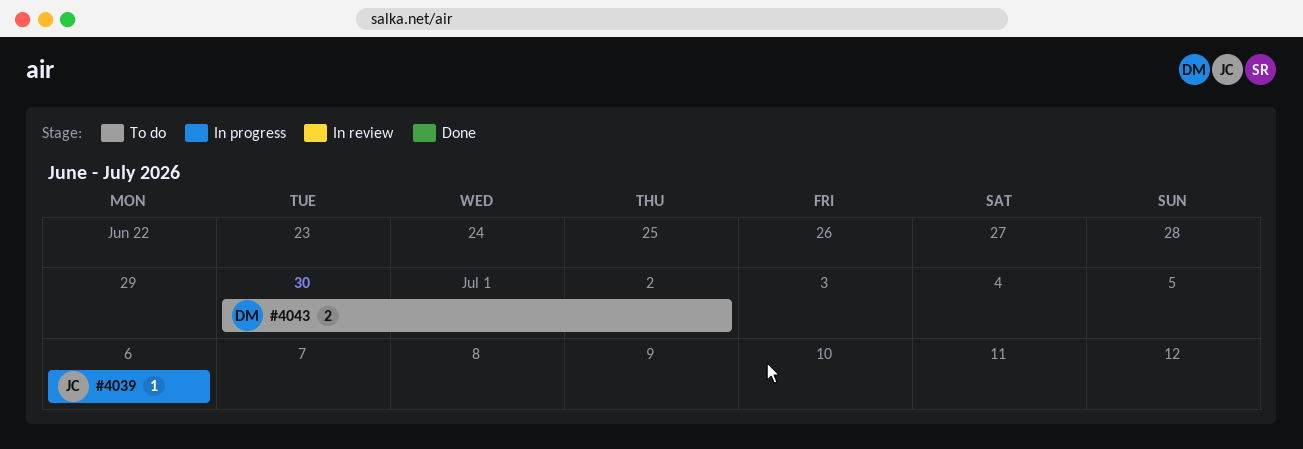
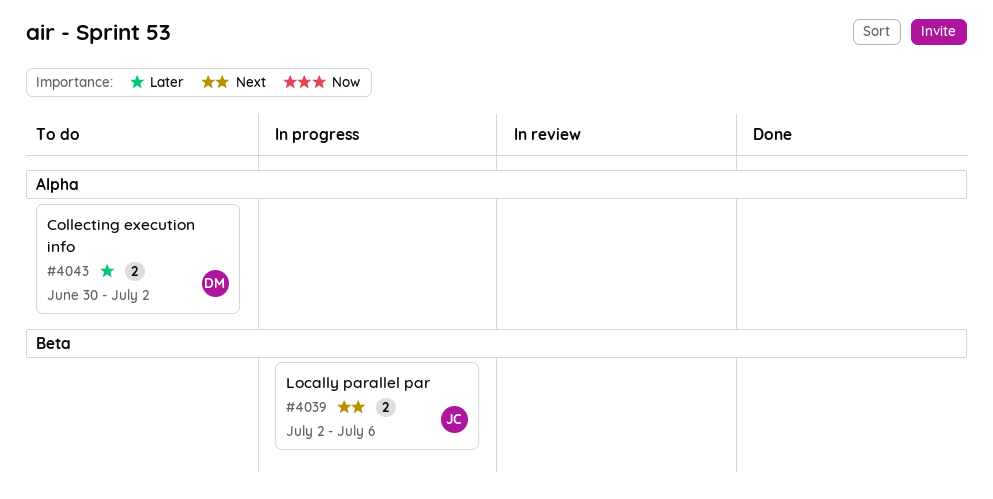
#4039, estimate: 1 -> 2
#4039, start: Jul 6 -> Jul 2

